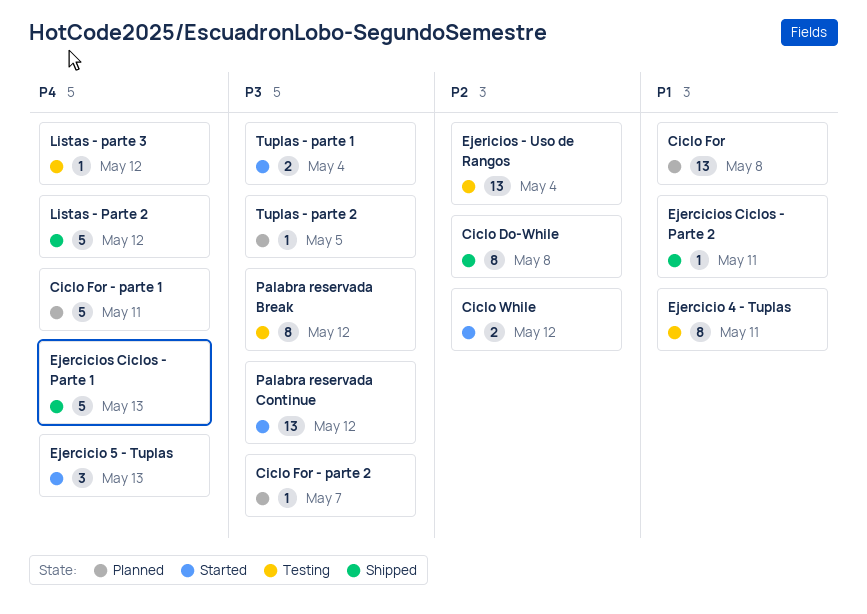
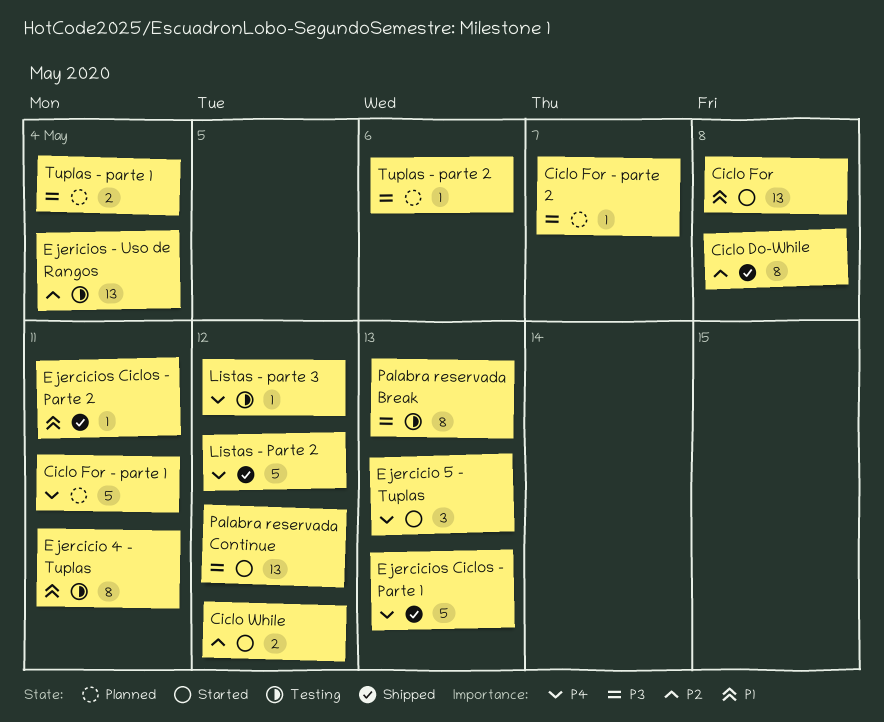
Ciclo For, status: Planned -> Started
Palabra reservada Break, due: May 12 -> May 13
Tuplas - parte 1, status: Started -> Planned
Tuplas - parte 2, due: May 5 -> May 6

